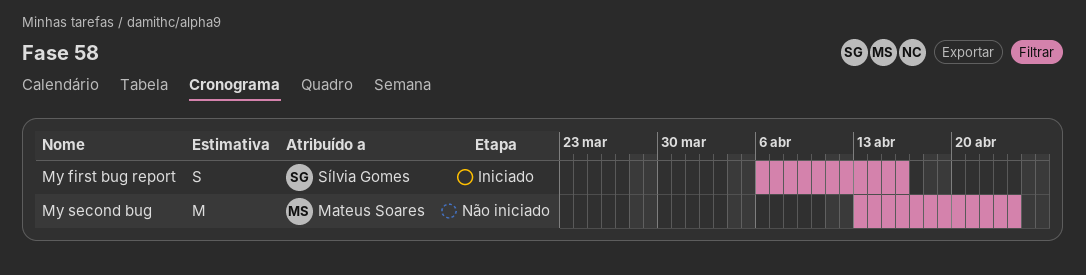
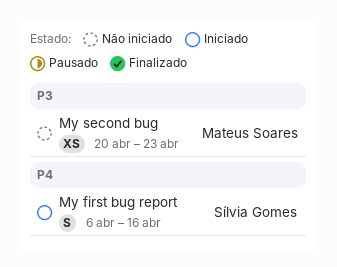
My second bug, estimate: M -> XS
My second bug, start: Apr 13 -> Apr 20
My second bug, due: Apr 24 -> Apr 23

